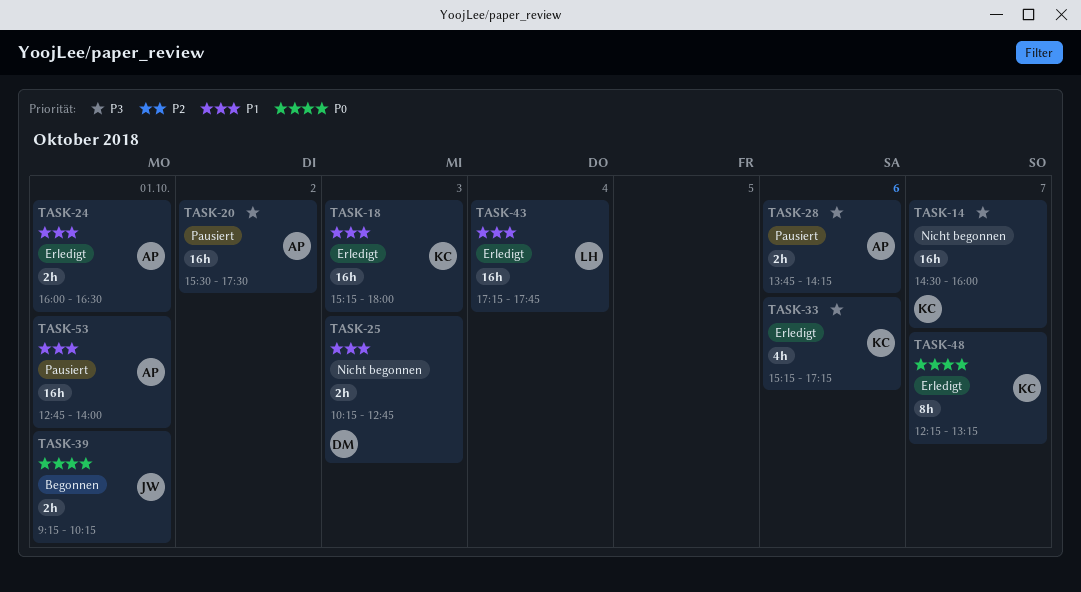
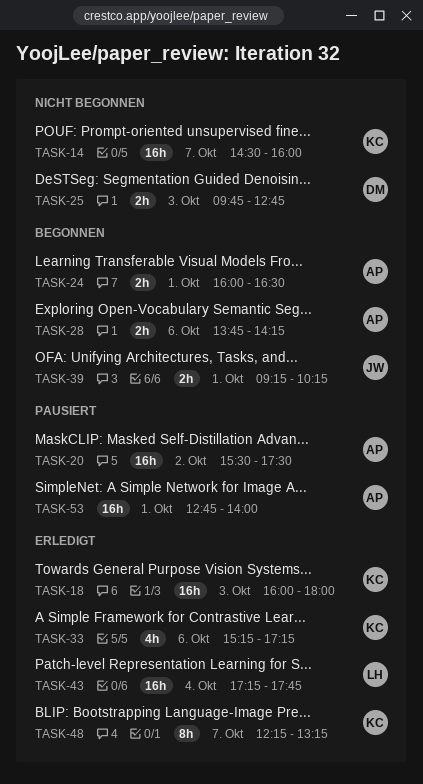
TASK-18, begins: 15:15 -> 16:00
TASK-24, status: Erledigt -> Begonnen
TASK-25, begins: 10:15 -> 09:45
TASK-28, status: Pausiert -> Begonnen

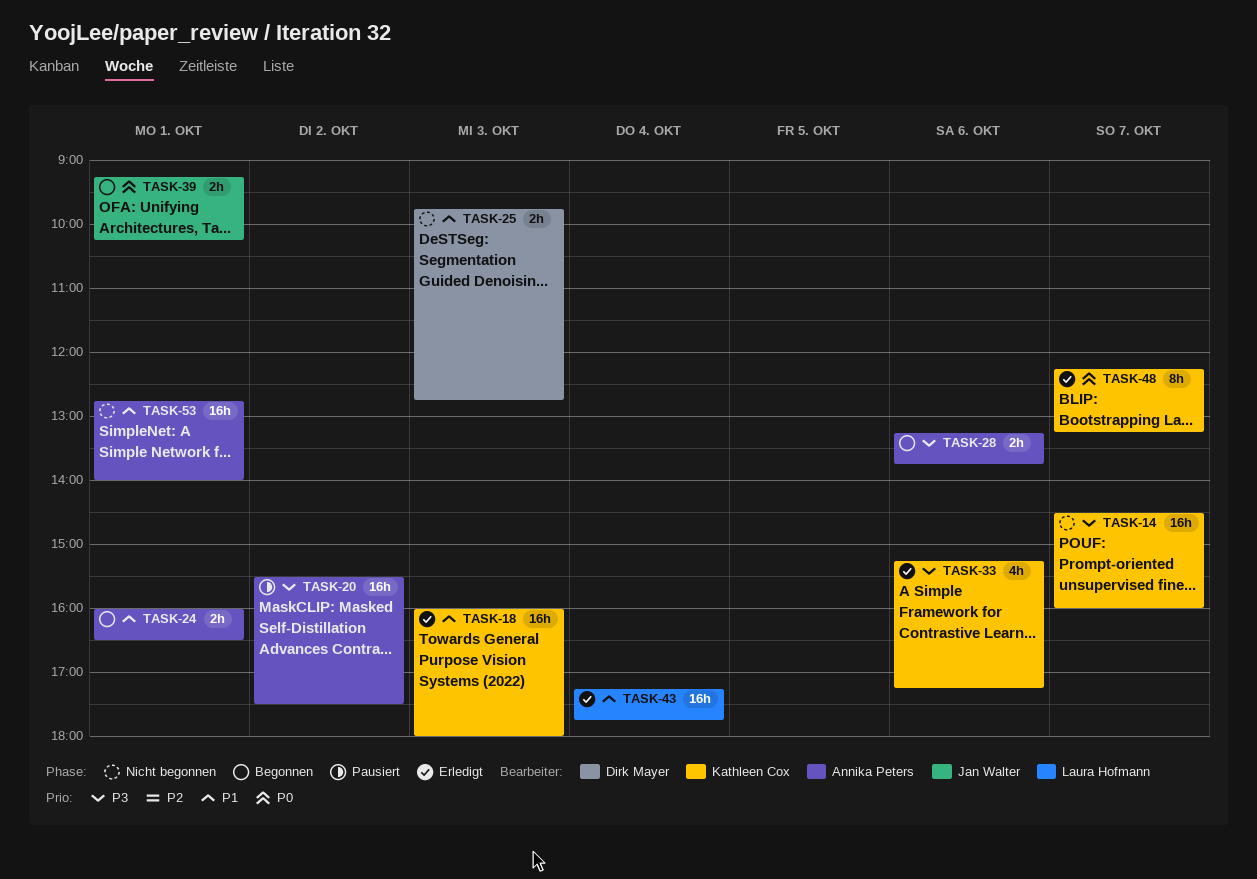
TASK-28, begins: 13:45 -> 13:15
TASK-28, ends: 14:15 -> 13:45
TASK-53, status: Pausiert -> Nicht begonnen

